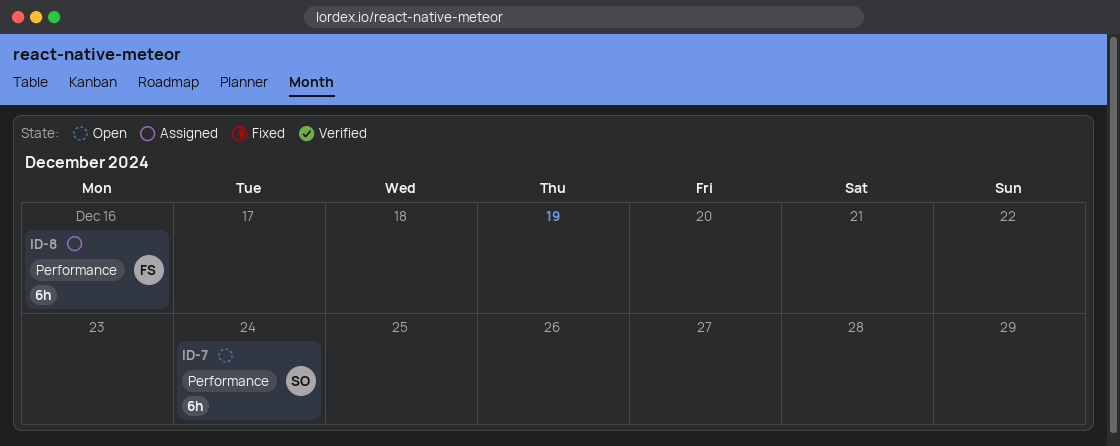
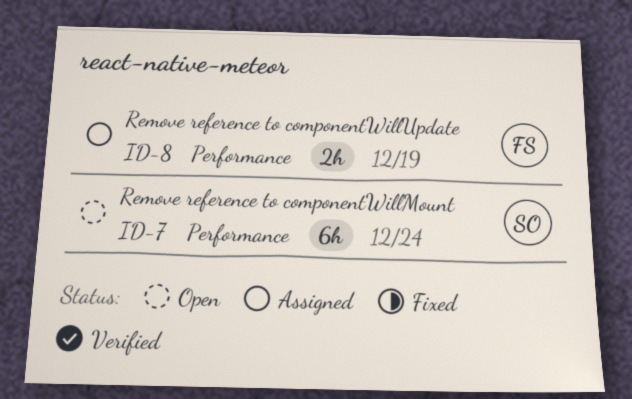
ID-8, estimate: 6h -> 2h
ID-8, due: Dec 16 -> Dec 19

